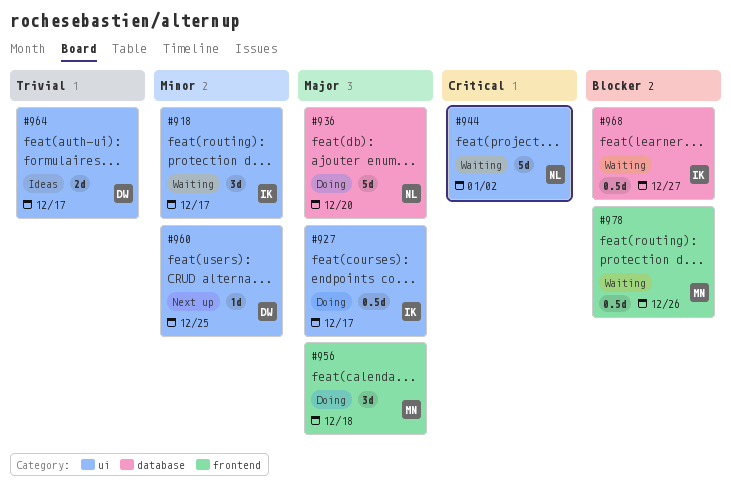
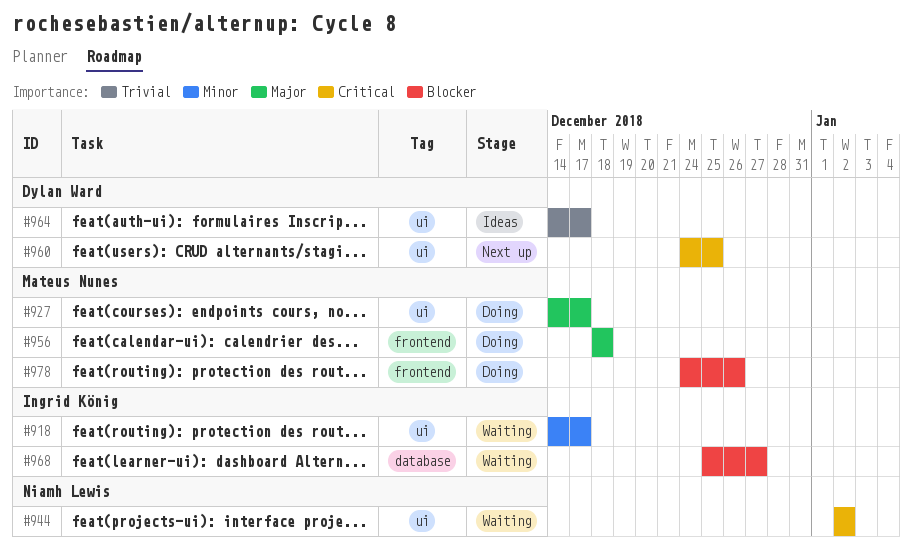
#927, owner: Ingrid König -> Mateus Nunes
#936: present -> none
#960, priority: Minor -> Critical
#978, status: Waiting -> Doing

